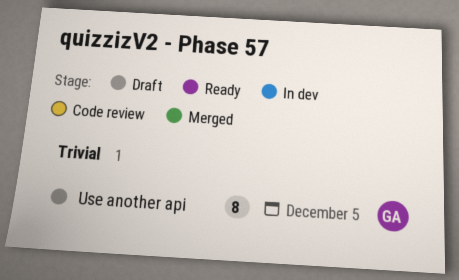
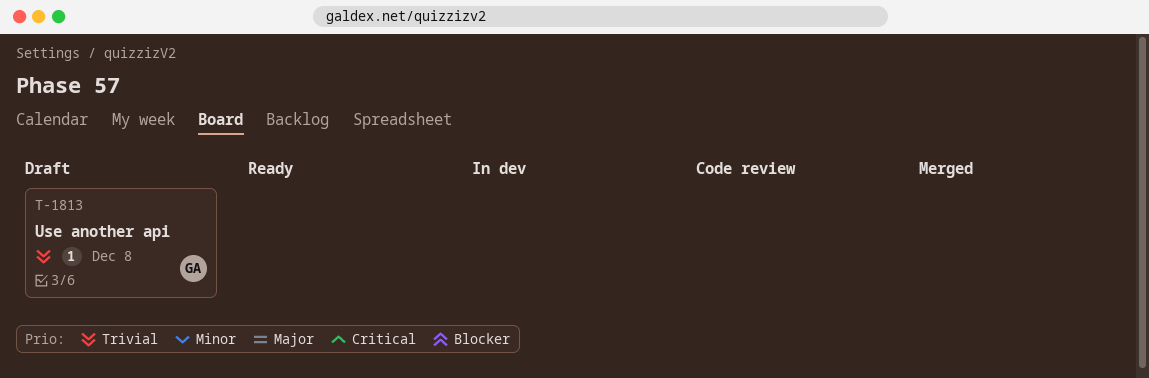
Use another api, estimate: 8 -> 1
Use another api, due: Dec 5 -> Dec 8

